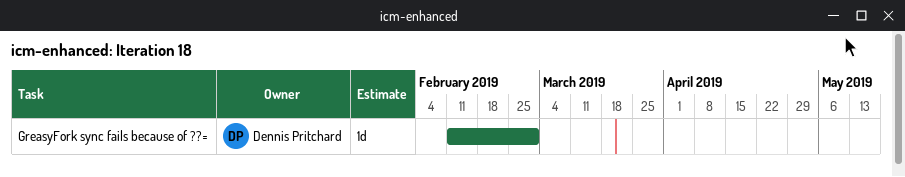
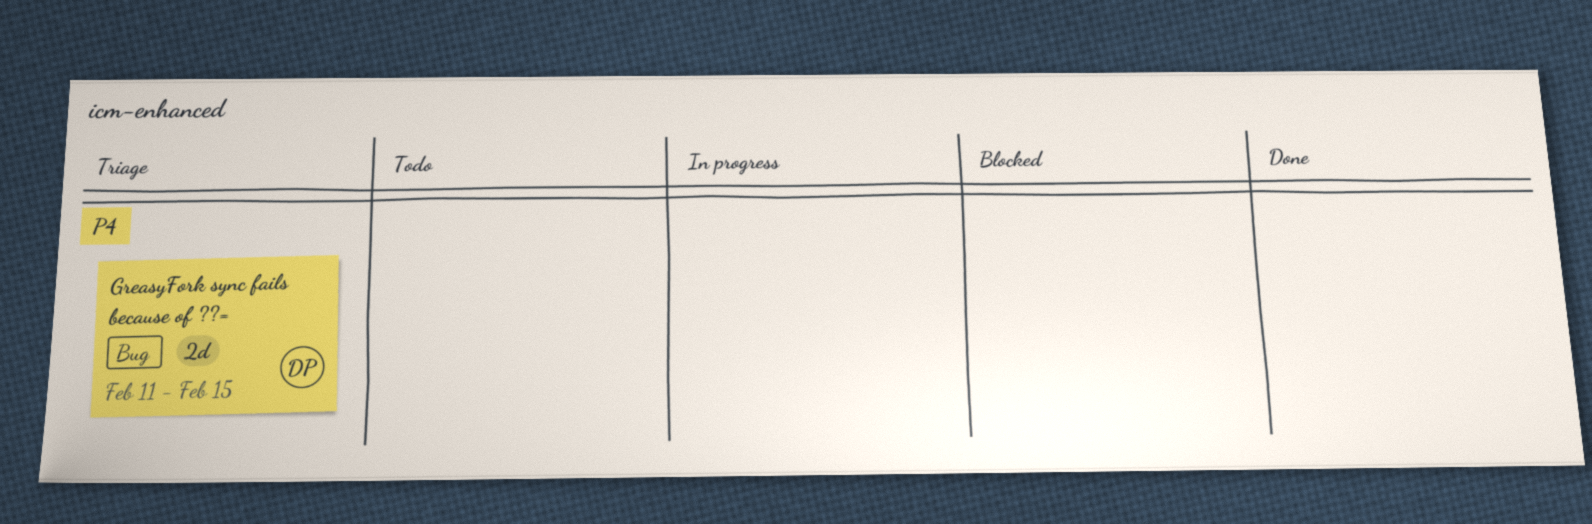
GreasyFork sync fails because of ??=, estimate: 1d -> 2d
GreasyFork sync fails because of ??=, due: Mar 1 -> Feb 15

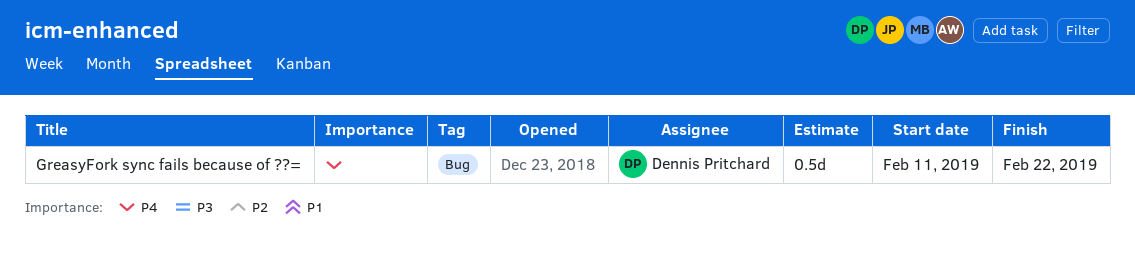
GreasyFork sync fails because of ??=, estimate: 2d -> 0.5d
GreasyFork sync fails because of ??=, due: Feb 15 -> Feb 22

